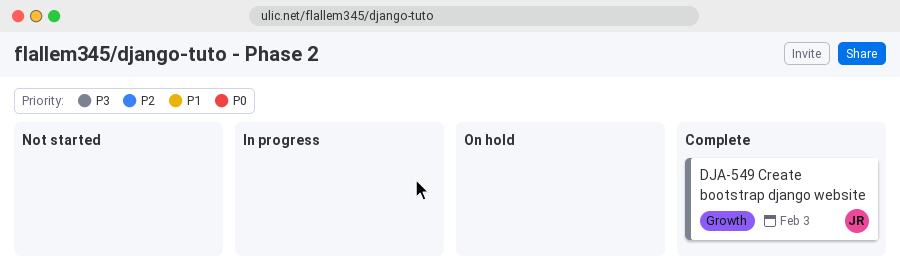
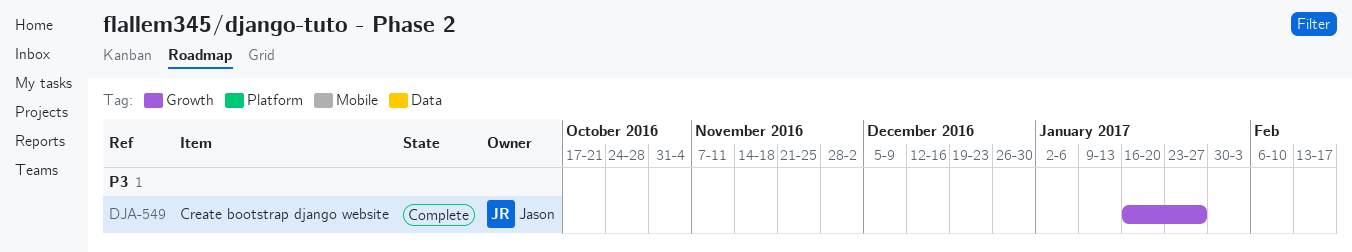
DJA-549, due: Feb 3 -> Jan 27

